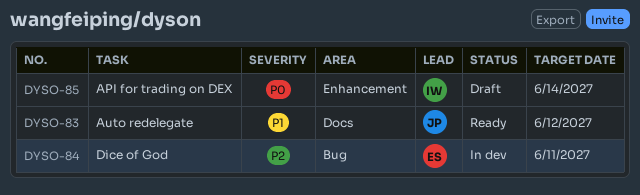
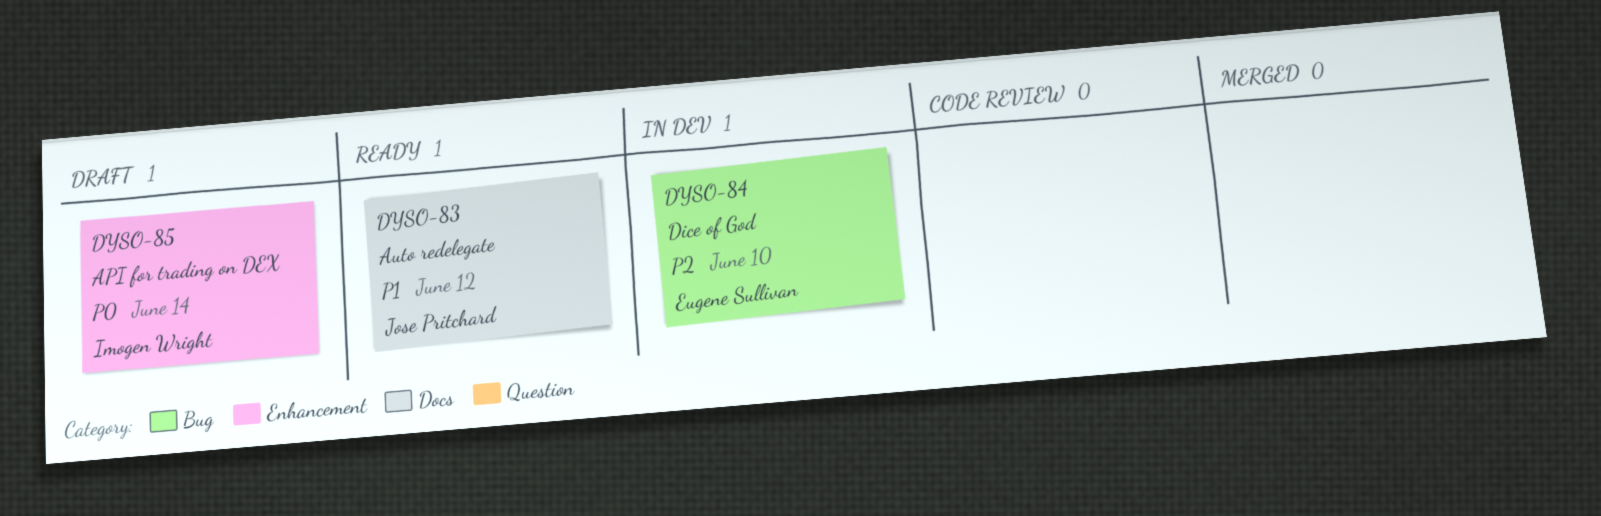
DYSO-84, due: Jun 11 -> Jun 10

